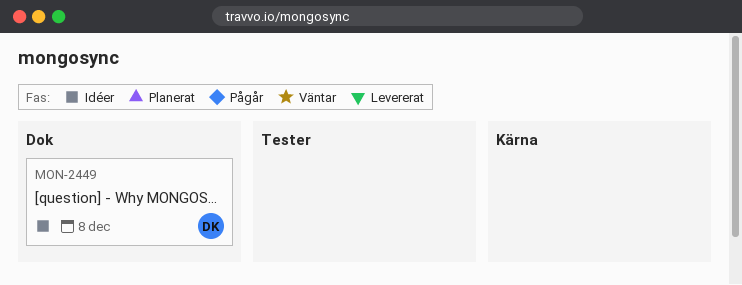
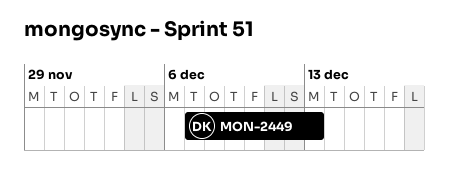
MON-2449, due: Dec 8 -> Dec 13

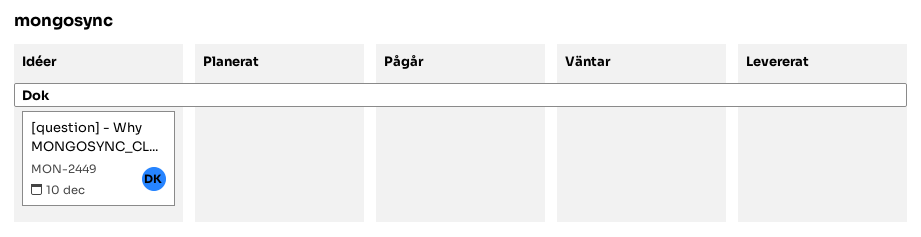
MON-2449, due: Dec 13 -> Dec 10

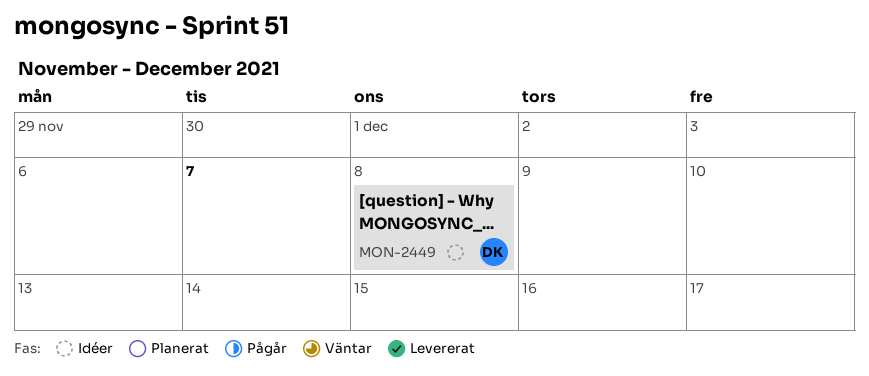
MON-2449, due: Dec 10 -> Dec 8

